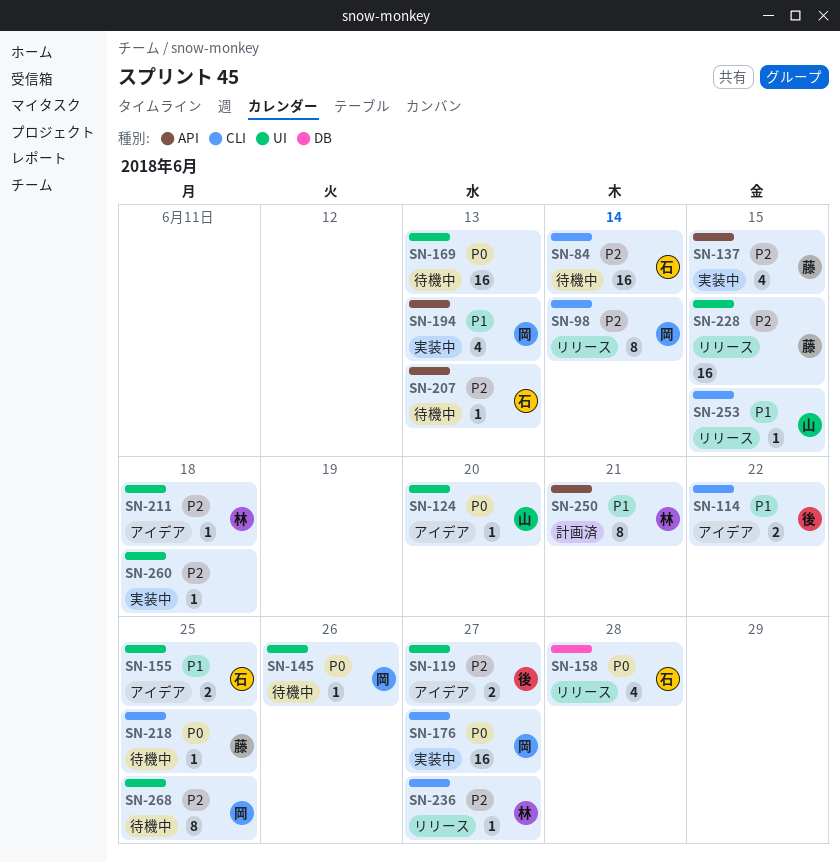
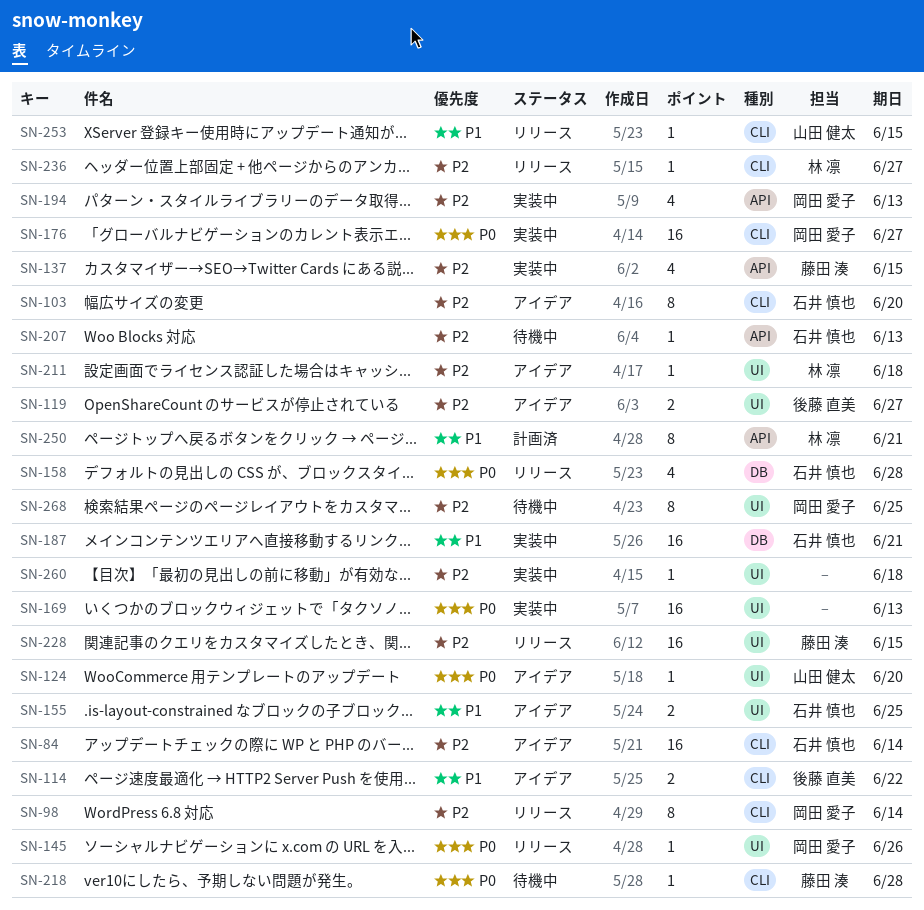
SN-84, status: 待機中 -> アイデア
SN-103: none -> present
SN-145, status: 待機中 -> リリース
SN-169, status: 待機中 -> 実装中
SN-187: none -> present
SN-194, priority: P1 -> P2
SN-218, due: Jun 25 -> Jun 28

